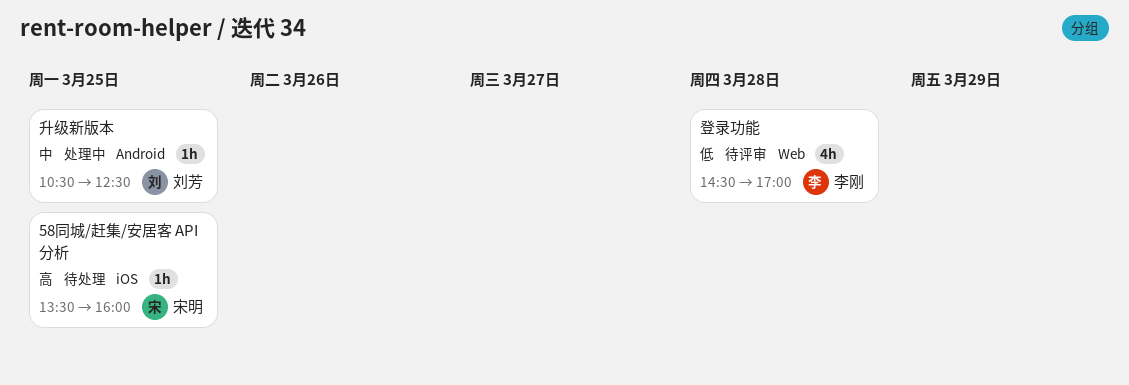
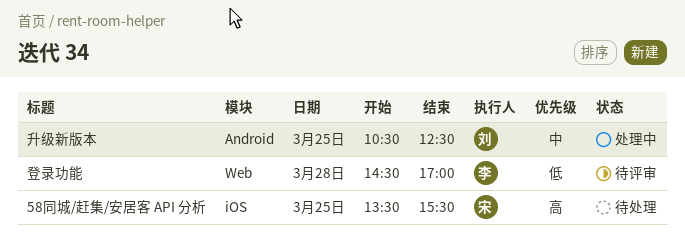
58同城/赶集/安居客 API 分析, ends: 16:00 -> 15:30

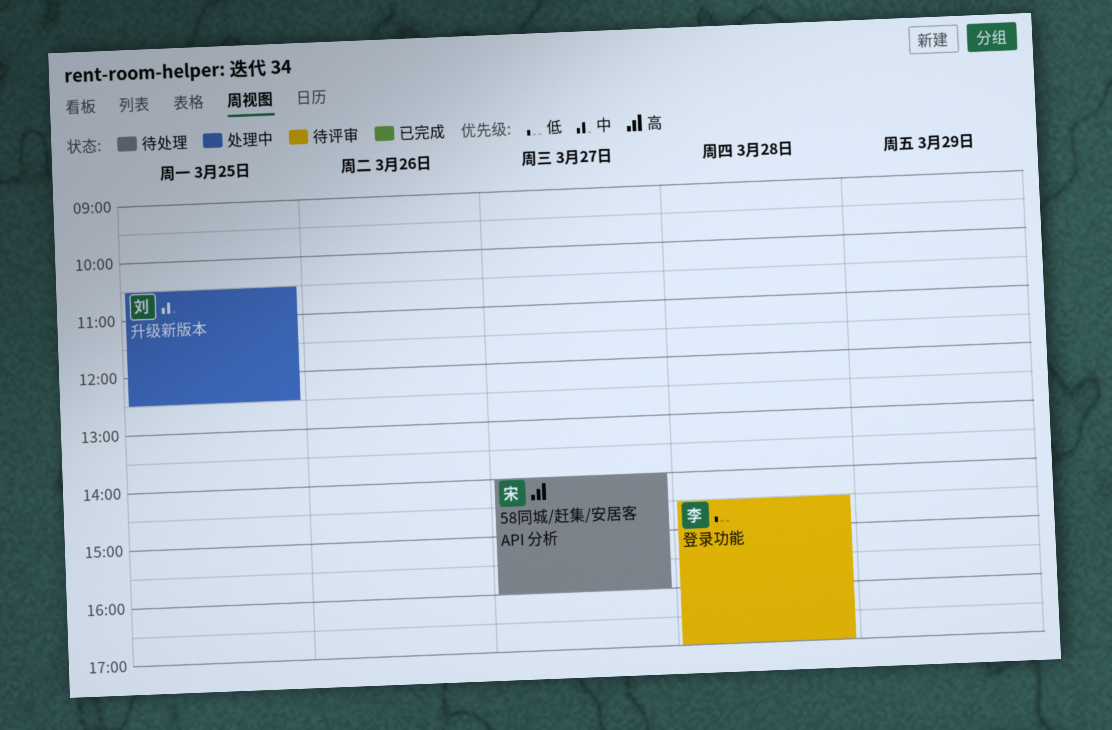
58同城/赶集/安居客 API 分析, day: Mar 25 -> Mar 27
58同城/赶集/安居客 API 分析, begins: 13:30 -> 14:00
58同城/赶集/安居客 API 分析, ends: 15:30 -> 16:00

